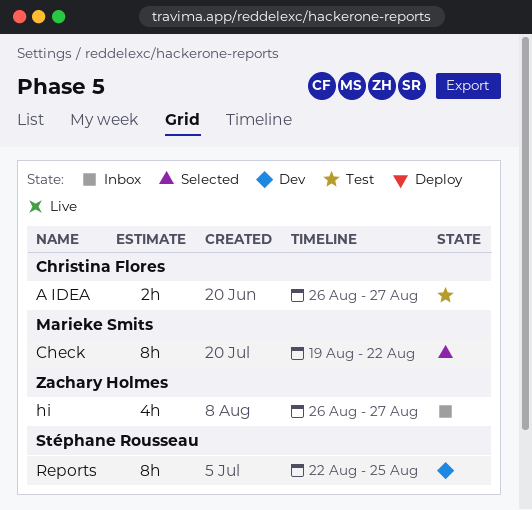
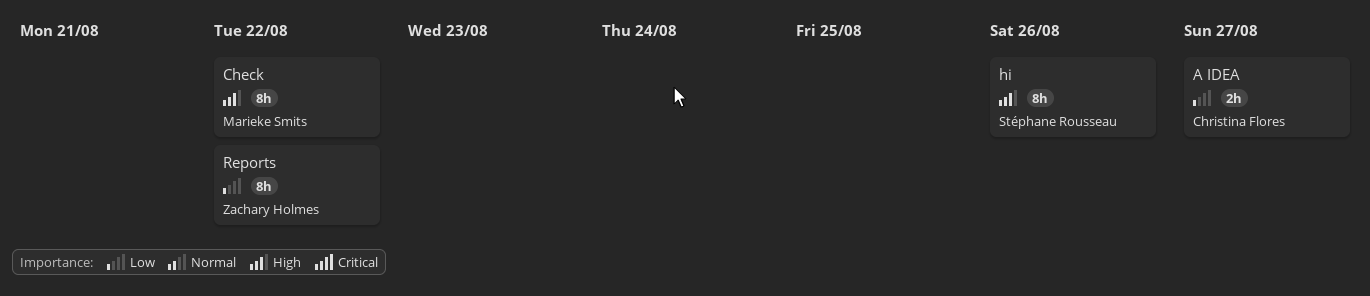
hi, owner: Zachary Holmes -> Stéphane Rousseau
hi, estimate: 4h -> 8h
hi, due: Aug 27 -> Aug 26
Reports, owner: Stéphane Rousseau -> Zachary Holmes
Reports, due: Aug 25 -> Aug 22

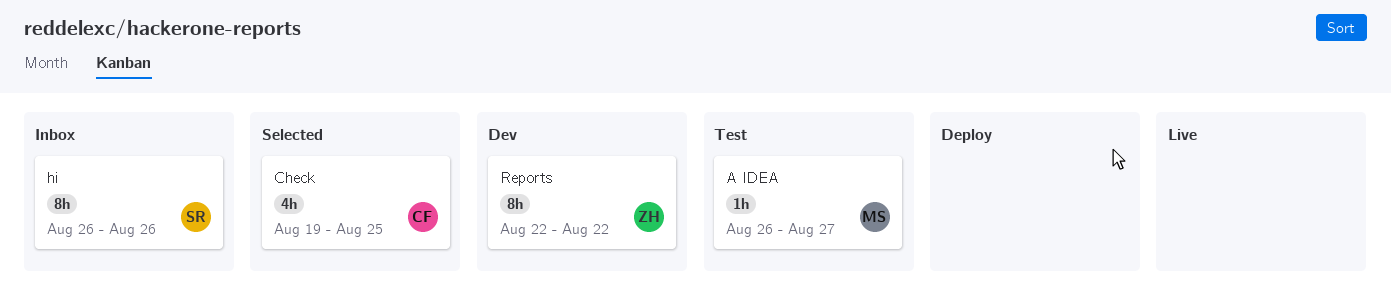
A IDEA, owner: Christina Flores -> Marieke Smits
A IDEA, estimate: 2h -> 1h
Check, owner: Marieke Smits -> Christina Flores
Check, estimate: 8h -> 4h
Check, due: Aug 22 -> Aug 25

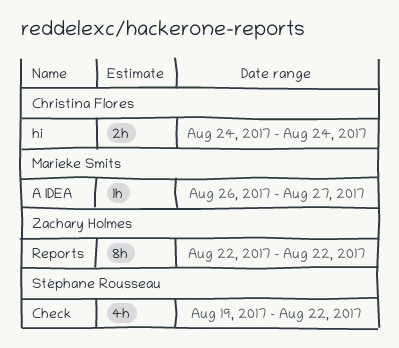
Check, owner: Christina Flores -> Stéphane Rousseau
Check, due: Aug 25 -> Aug 22
hi, owner: Stéphane Rousseau -> Christina Flores
hi, estimate: 8h -> 2h
hi, start: Aug 26 -> Aug 24
hi, due: Aug 26 -> Aug 24

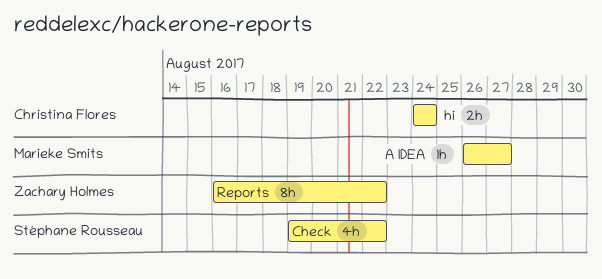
Reports, start: Aug 22 -> Aug 16

